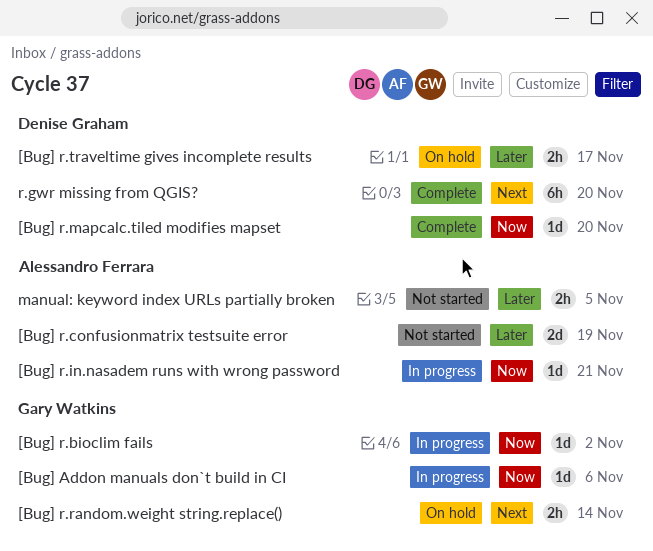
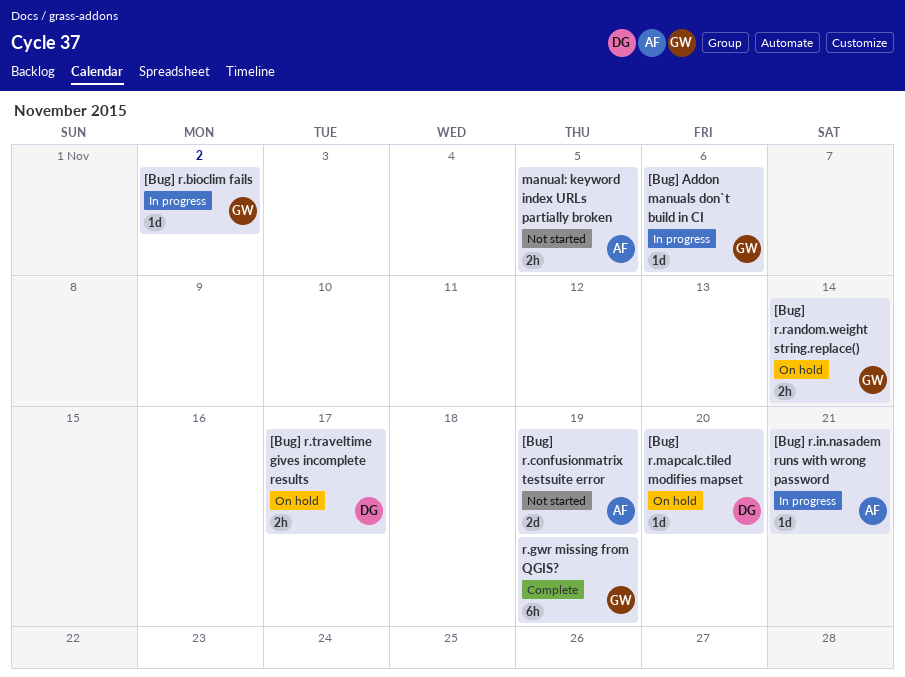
[Bug] r.mapcalc.tiled modifies mapset, status: Complete -> On hold
r.gwr missing from QGIS?, owner: Denise Graham -> Gary Watkins
r.gwr missing from QGIS?, due: Nov 20 -> Nov 19

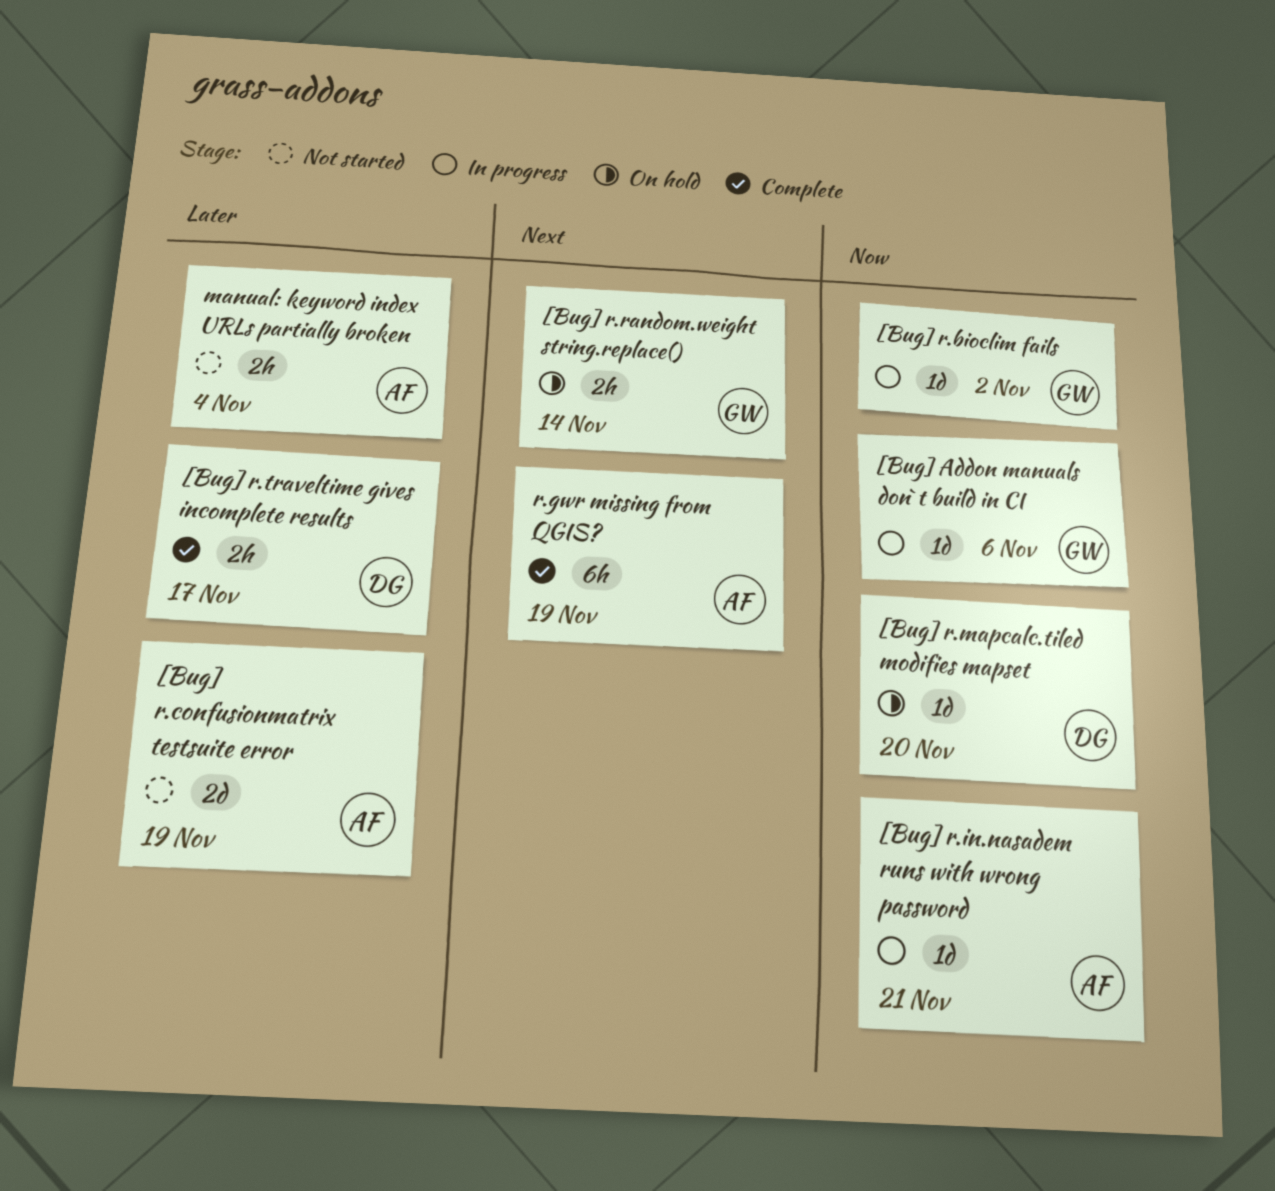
[Bug] r.traveltime gives incomplete results, status: On hold -> Complete
manual: keyword index URLs partially broken, due: Nov 5 -> Nov 4
r.gwr missing from QGIS?, owner: GW -> AF

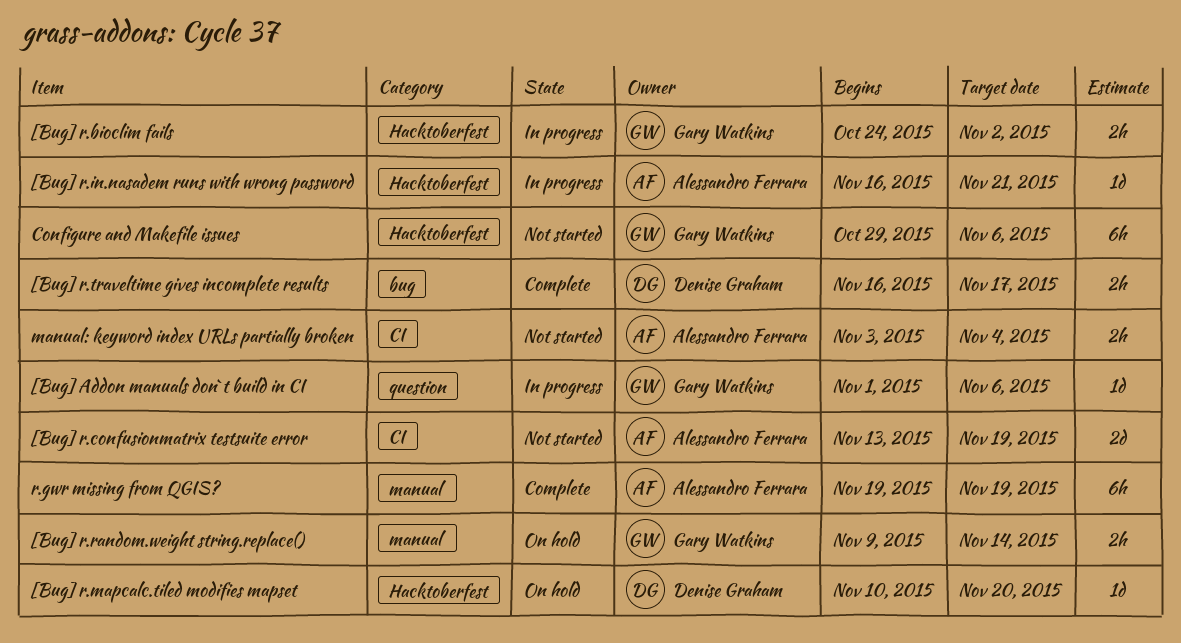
[Bug] r.bioclim fails, estimate: 1d -> 2h
Configure and Makefile issues: none -> present

